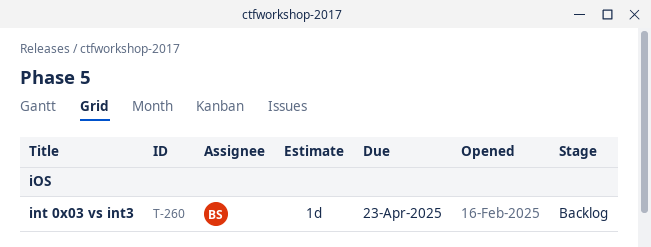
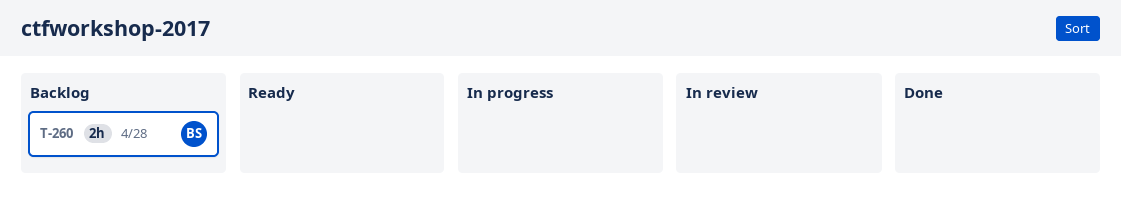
T-260, estimate: 1d -> 2h
T-260, due: Apr 23 -> Apr 28

